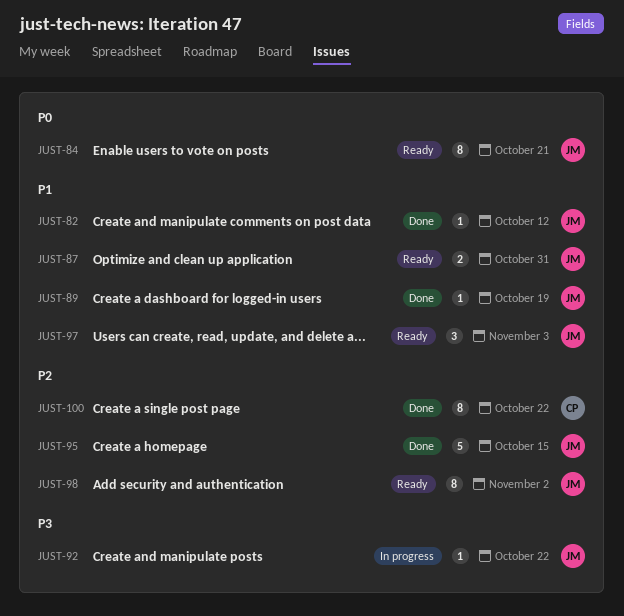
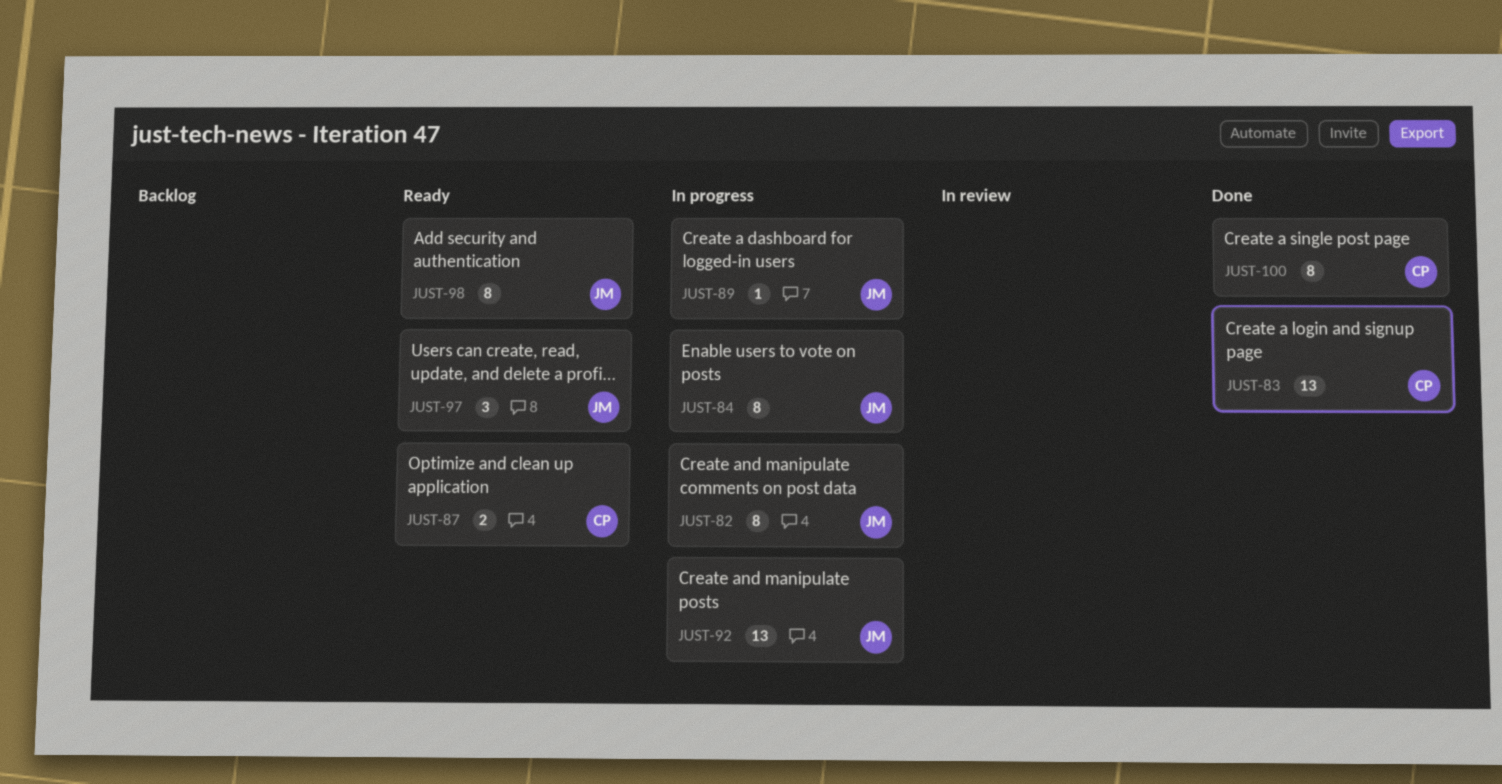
JUST-82, status: Done -> In progress
JUST-82, estimate: 1 -> 8
JUST-83: none -> present
JUST-84, status: Ready -> In progress
JUST-87, owner: JM -> CP
JUST-89, status: Done -> In progress
JUST-92, estimate: 1 -> 13
JUST-95: present -> none

